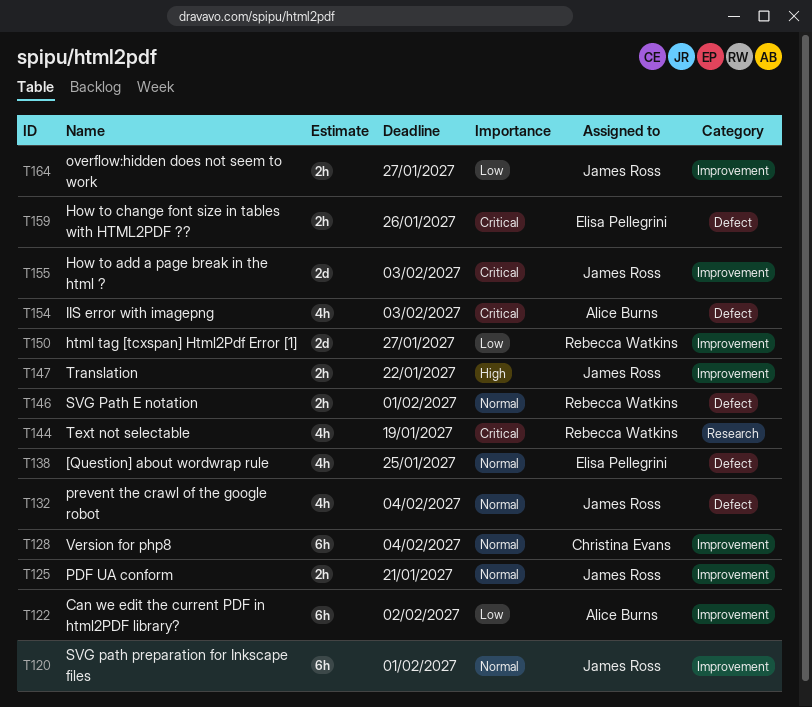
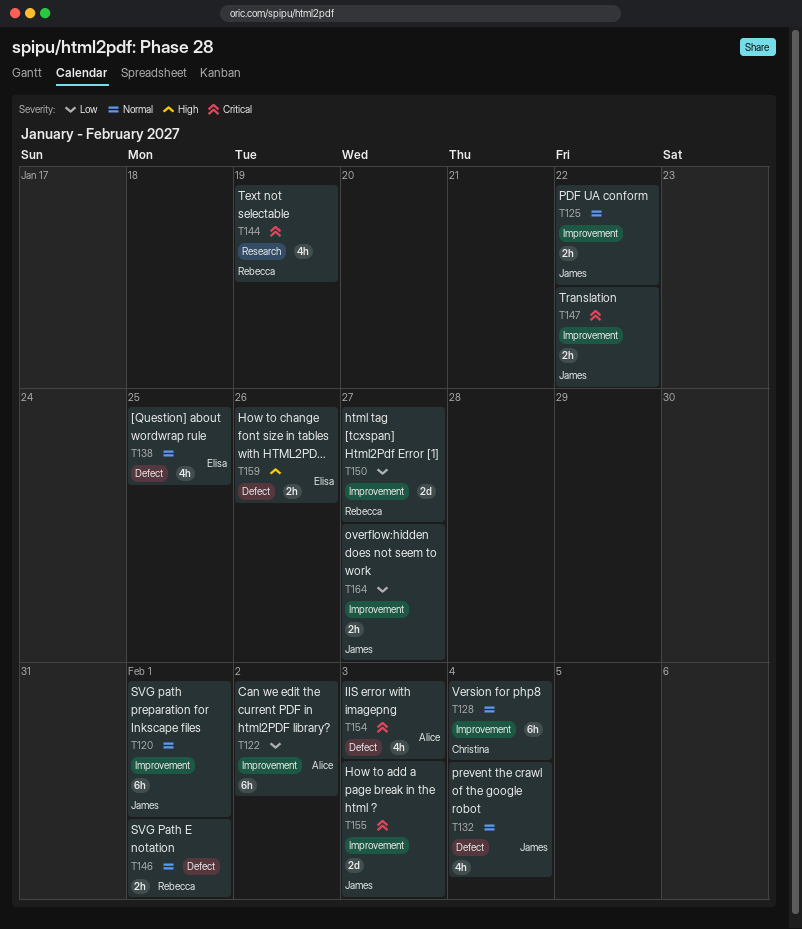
T125, due: Jan 21 -> Jan 22
T147, priority: High -> Critical
T159, priority: Critical -> High

